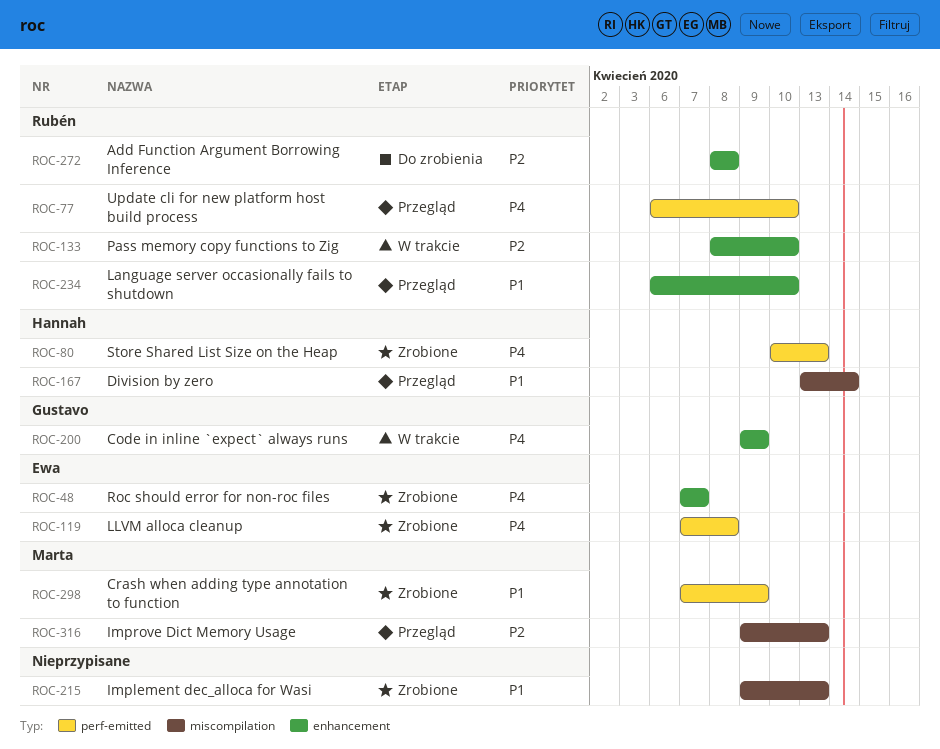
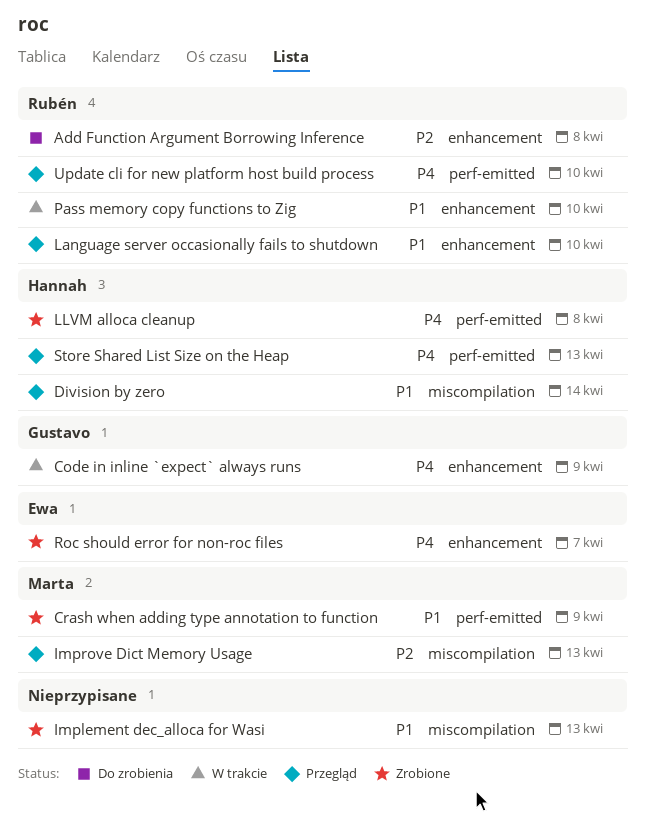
LLVM alloca cleanup, owner: Ewa -> Hannah
Pass memory copy functions to Zig, priority: P2 -> P1
Store Shared List Size on the Heap, status: Zrobione -> Przegląd

